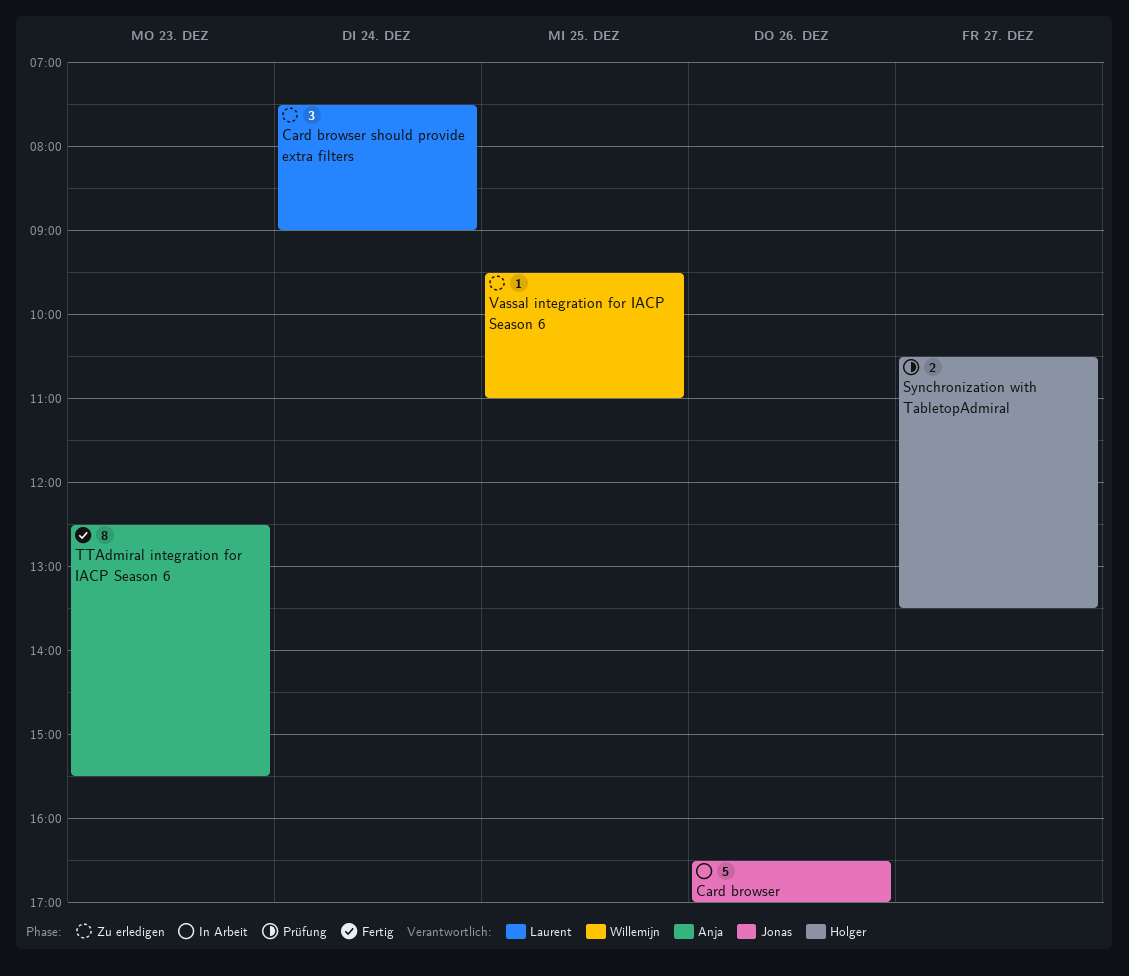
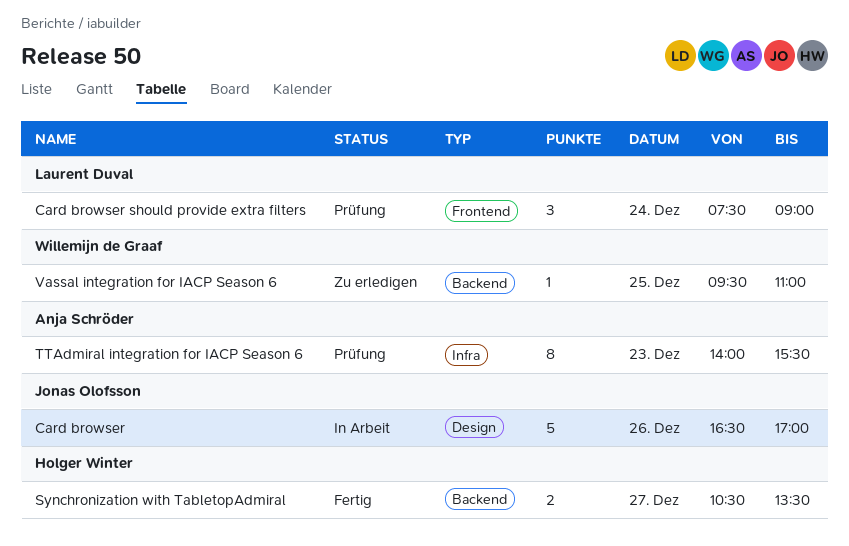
Card browser should provide extra filters, status: Zu erledigen -> Prüfung
Synchronization with TabletopAdmiral, status: Prüfung -> Fertig
TTAdmiral integration for IACP Season 6, status: Fertig -> Prüfung
TTAdmiral integration for IACP Season 6, begins: 12:30 -> 14:00

